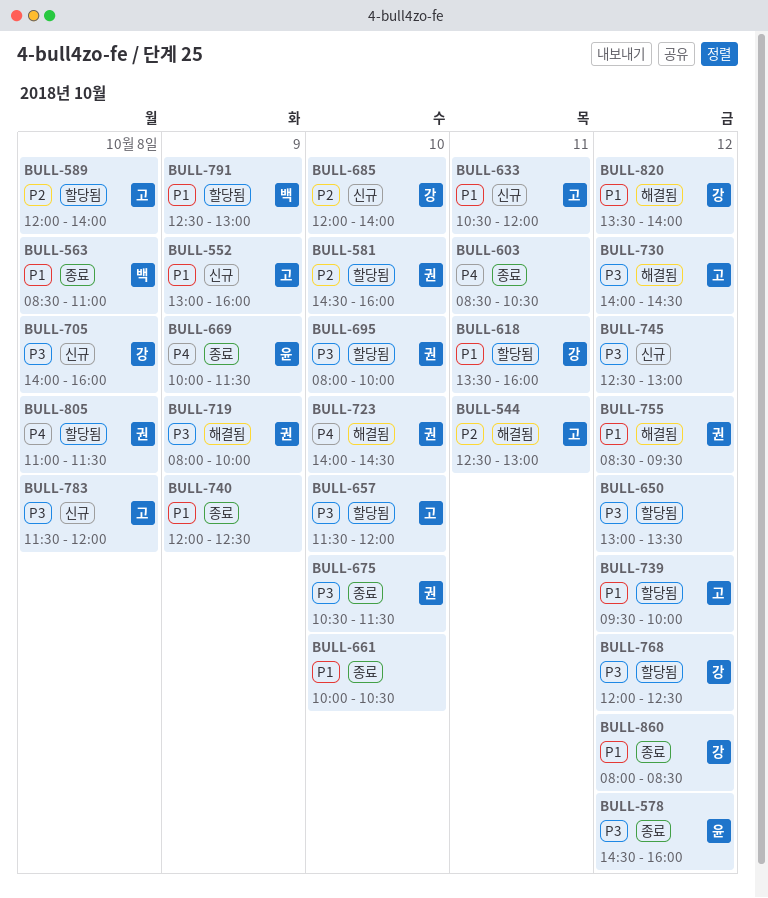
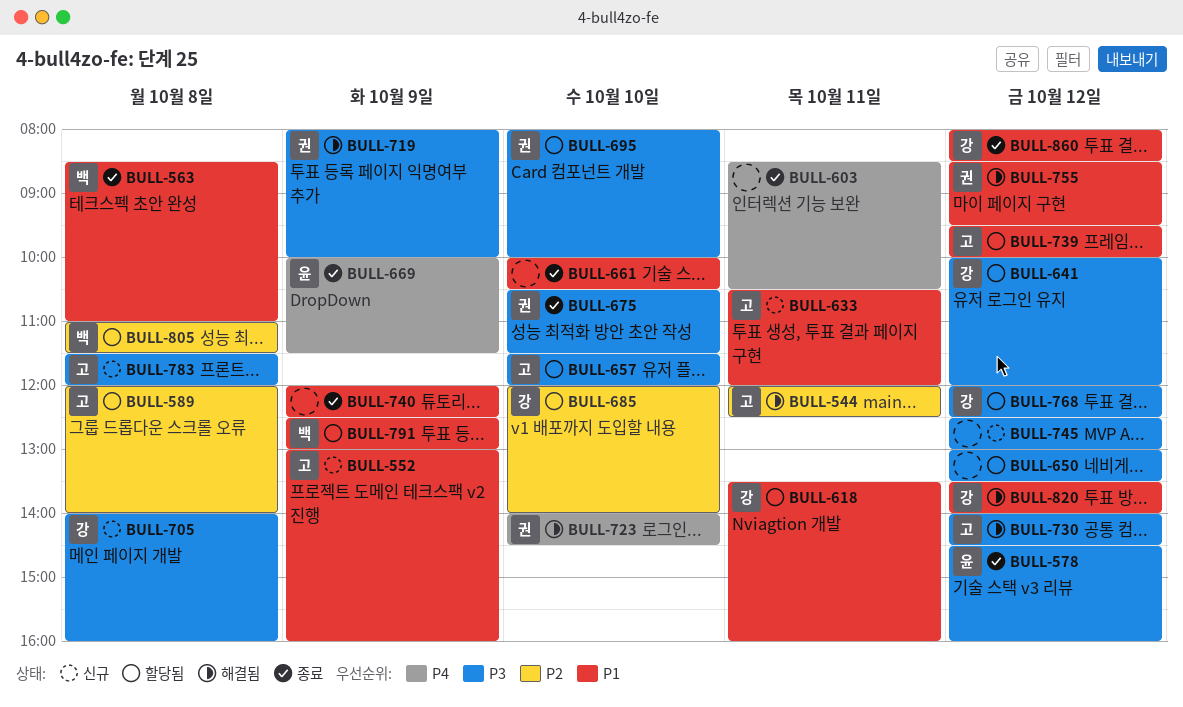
BULL-544, begins: 12:30 -> 12:00
BULL-544, ends: 13:00 -> 12:30
BULL-581: present -> none
BULL-641: none -> present
BULL-685, status: 신규 -> 할당됨
BULL-805, owner: 권 -> 백
BULL-805, priority: P4 -> P2

